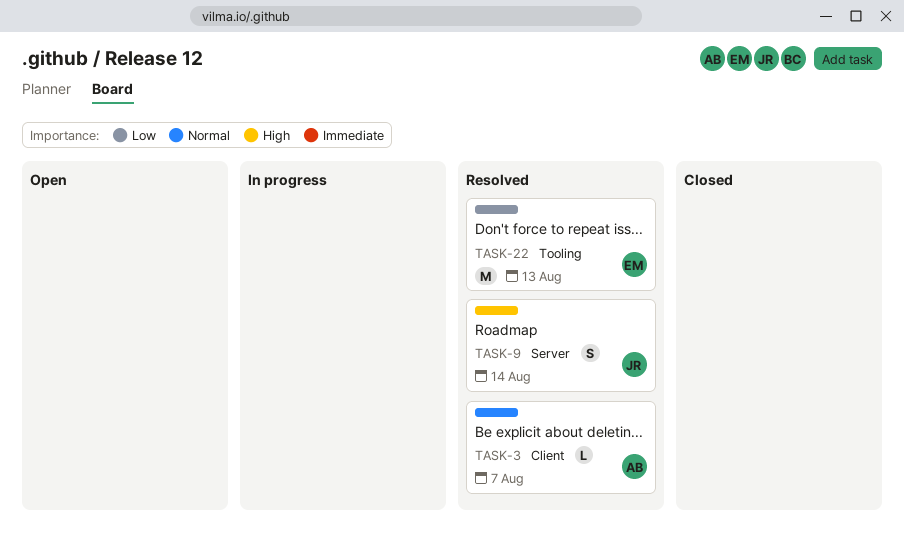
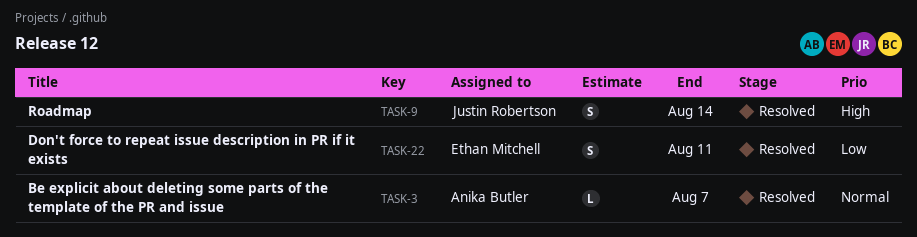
TASK-22, estimate: M -> S
TASK-22, due: Aug 13 -> Aug 11

